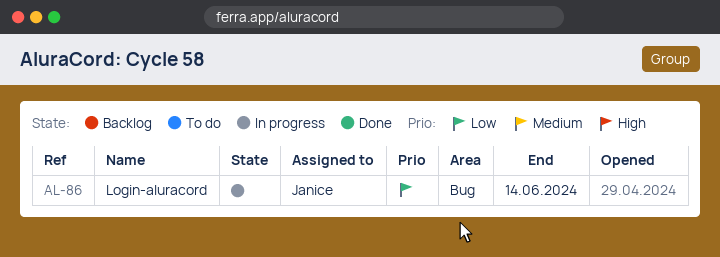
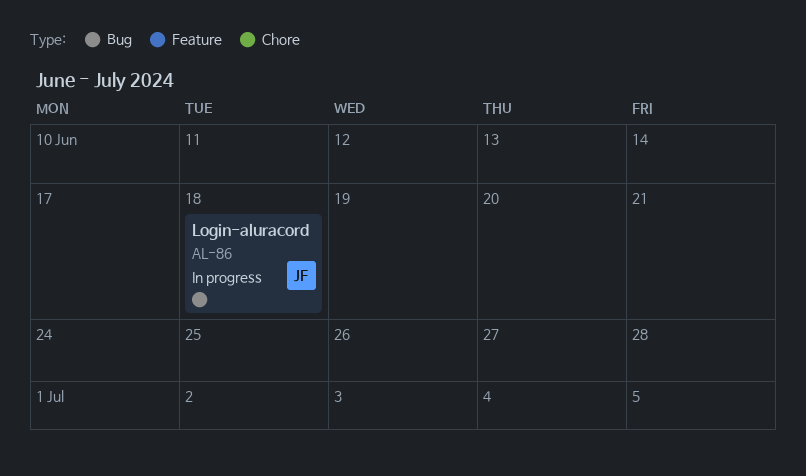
AL-86, due: Jun 14 -> Jun 18

